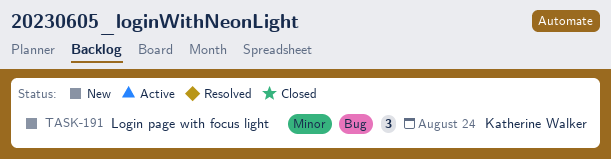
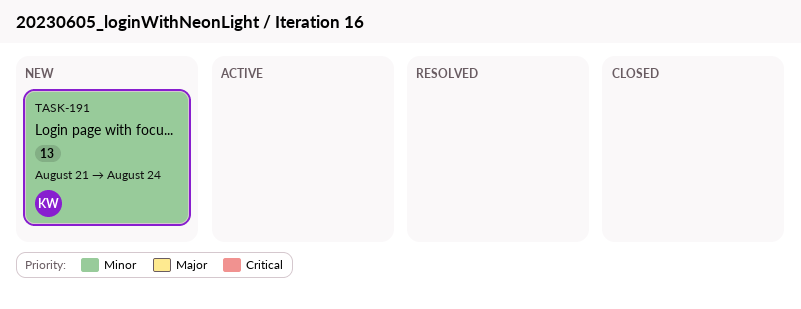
TASK-191, estimate: 3 -> 13

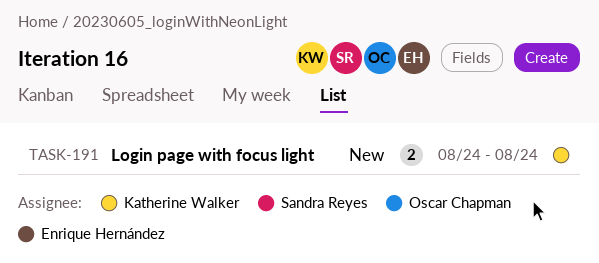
TASK-191, estimate: 13 -> 2
TASK-191, start: Aug 21 -> Aug 24

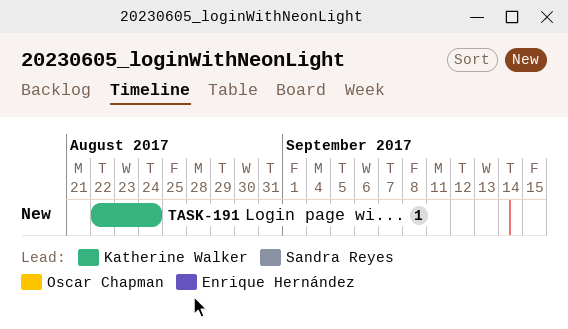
TASK-191, estimate: 2 -> 1
TASK-191, start: Aug 24 -> Aug 22

